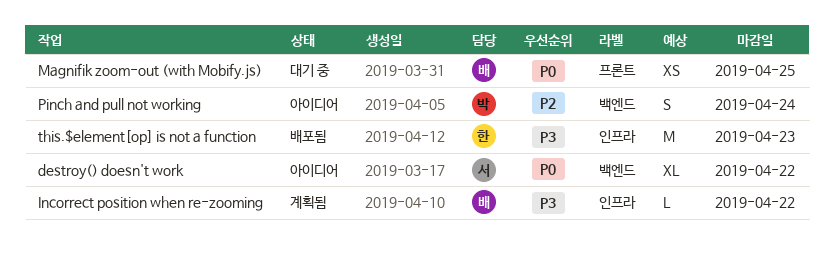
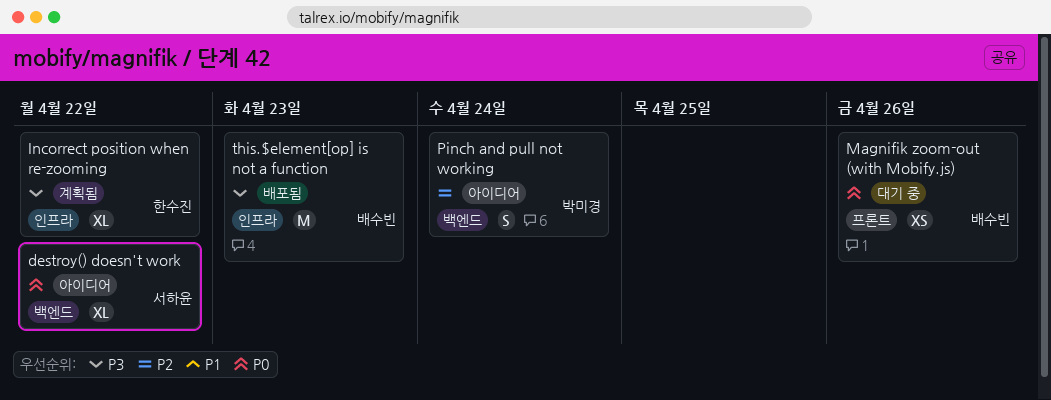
Incorrect position when re-zooming, owner: 배수빈 -> 한수진
Incorrect position when re-zooming, estimate: L -> XL
Magnifik zoom-out (with Mobify.js), due: Apr 25 -> Apr 26
this.$element[op] is not a function, owner: 한수진 -> 배수빈

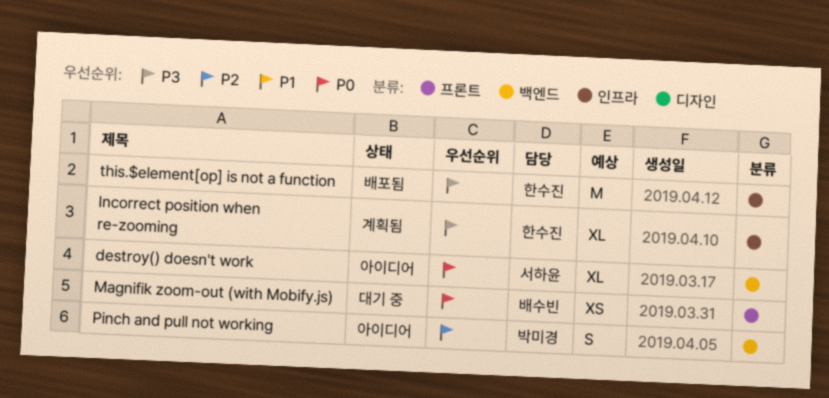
this.$element[op] is not a function, owner: 배수빈 -> 한수진

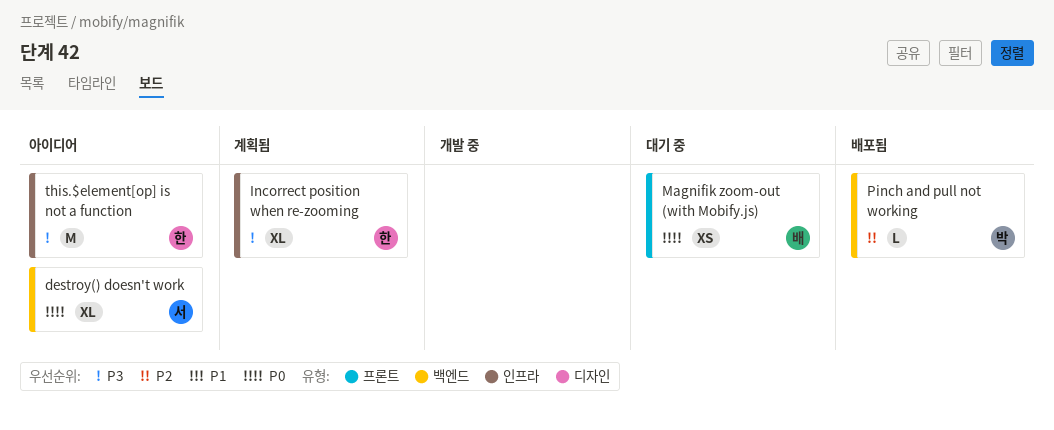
Pinch and pull not working, status: 아이디어 -> 배포됨
Pinch and pull not working, estimate: S -> L
this.$element[op] is not a function, status: 배포됨 -> 아이디어

